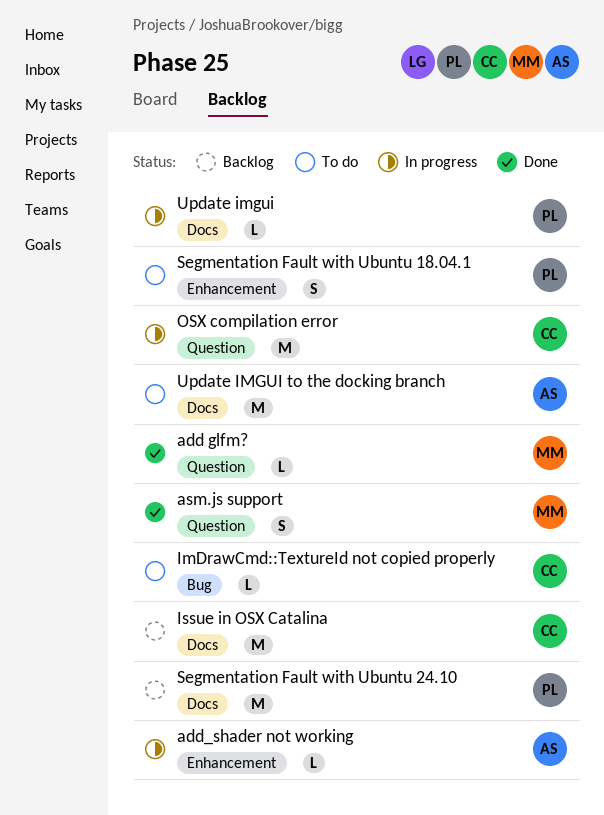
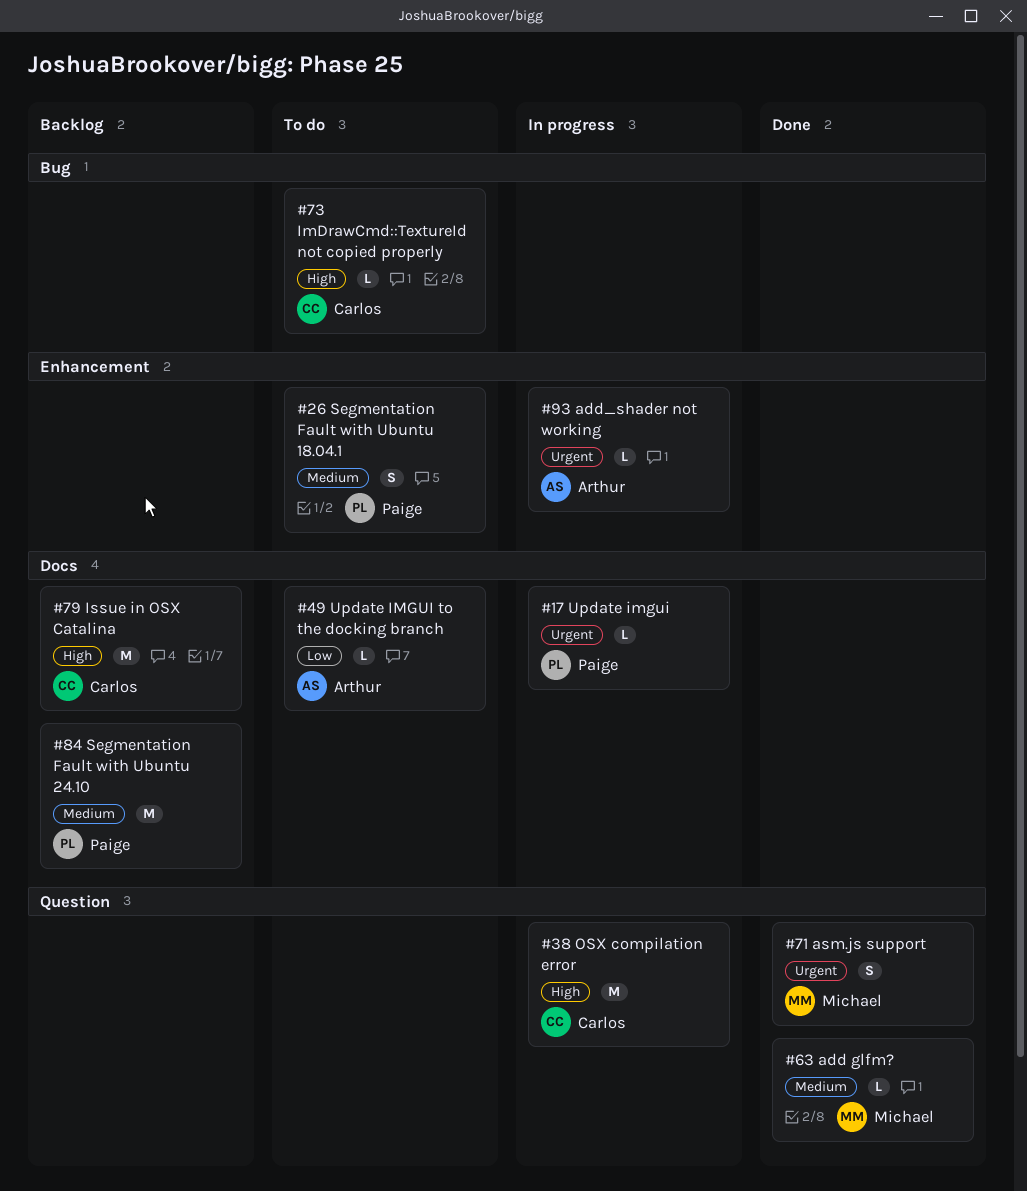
Update IMGUI to the docking branch, estimate: M -> L

